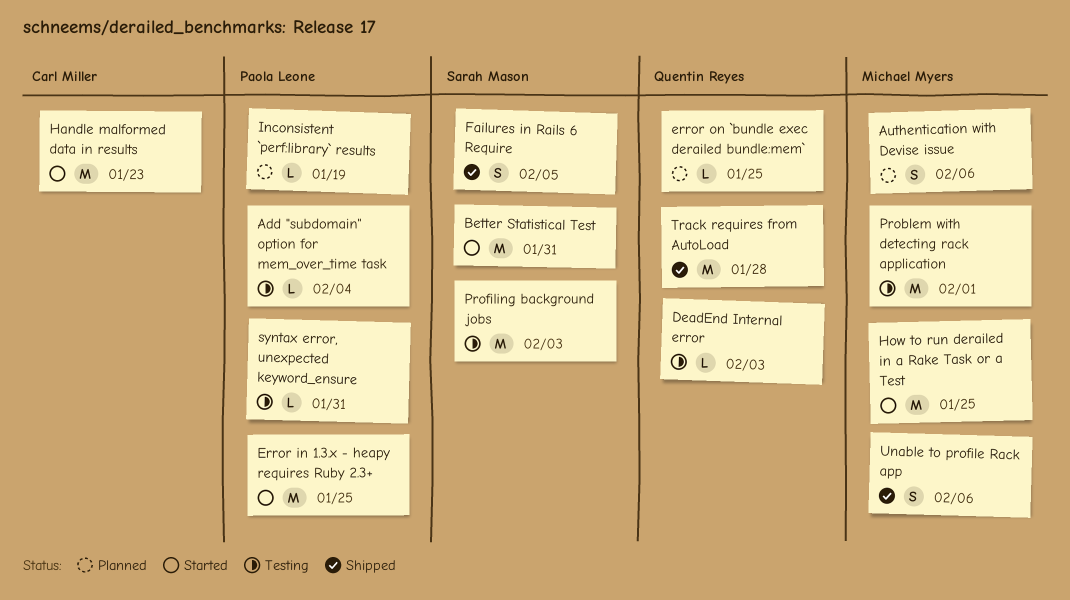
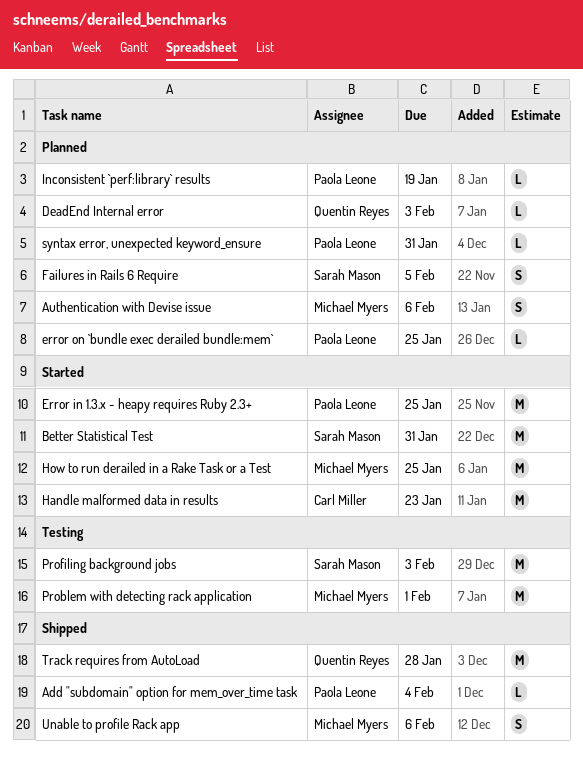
Add "subdomain" option for mem_over_time task, status: Testing -> Shipped
DeadEnd Internal error, status: Testing -> Planned
error on `bundle exec derailed bundle:mem`, owner: Quentin Reyes -> Paola Leone
Failures in Rails 6 Require, status: Shipped -> Planned
syntax error, unexpected keyword_ensure, status: Testing -> Planned

